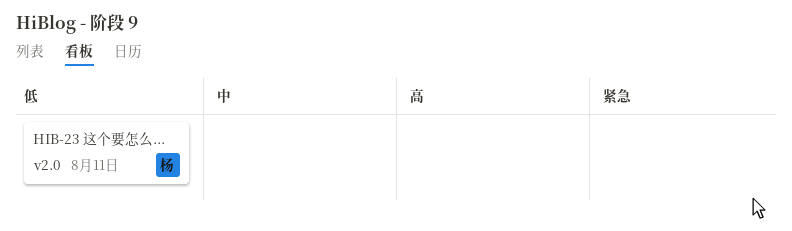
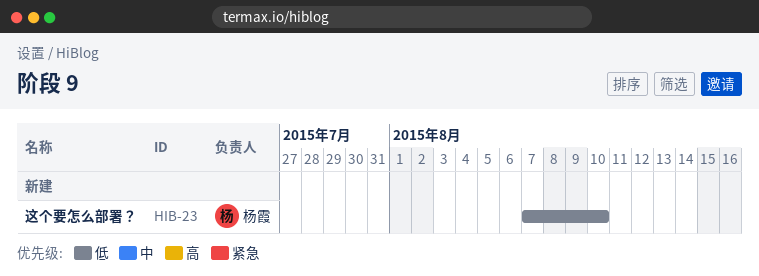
HIB-23, due: Aug 11 -> Aug 10

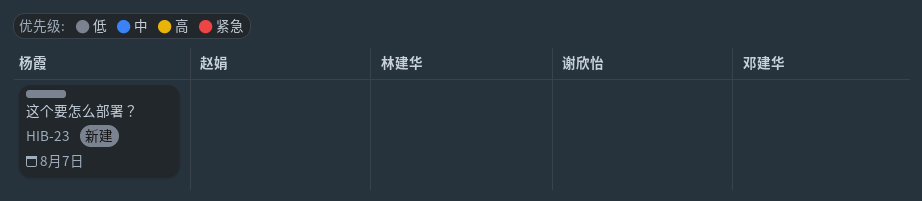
HIB-23, due: Aug 10 -> Aug 7

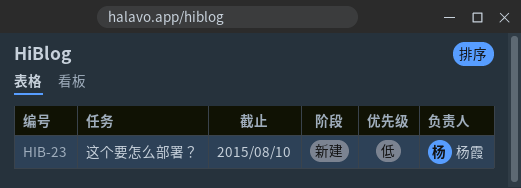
HIB-23, due: Aug 7 -> Aug 10

